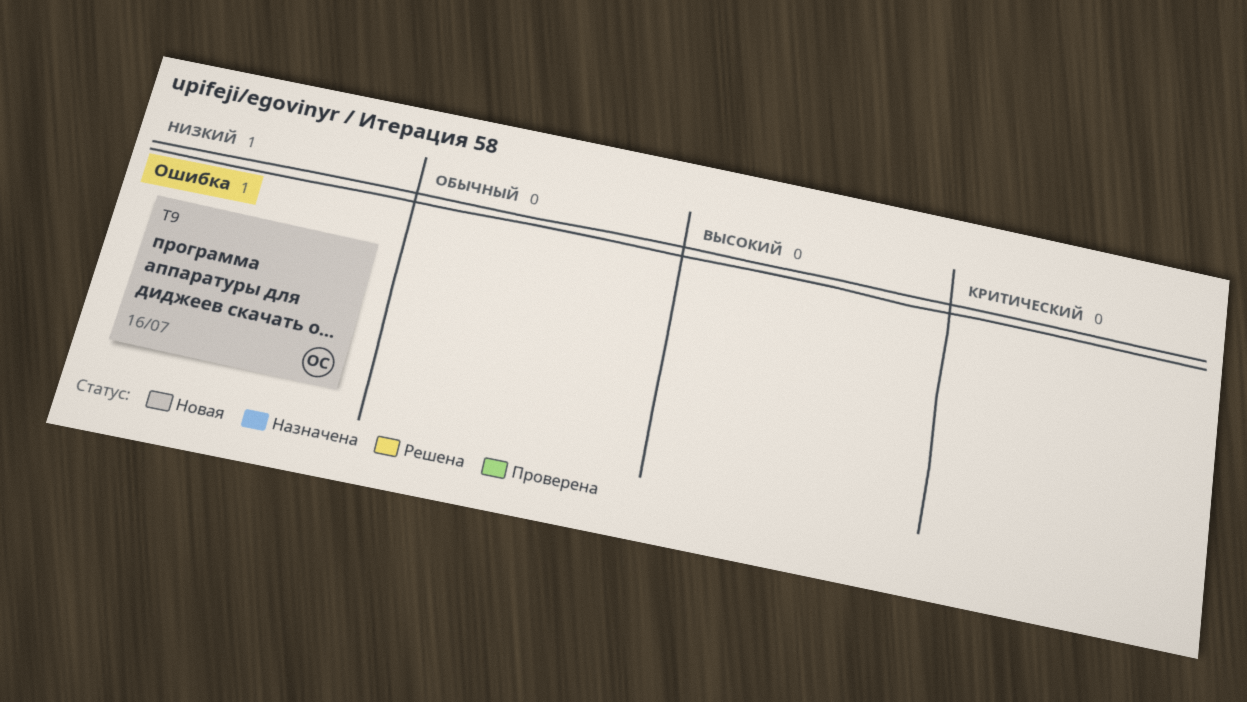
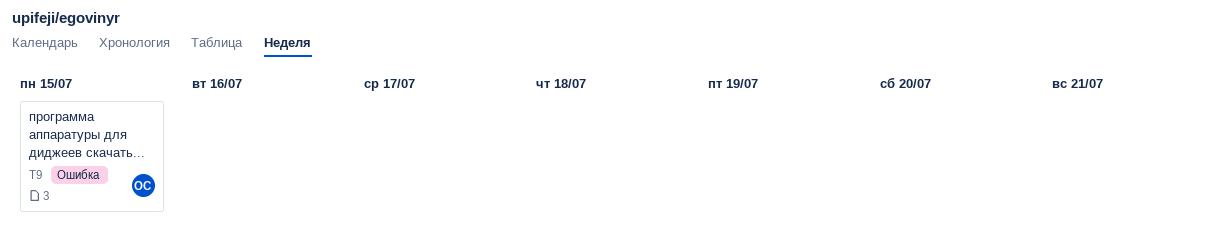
T9, due: Jul 16 -> Jul 15

